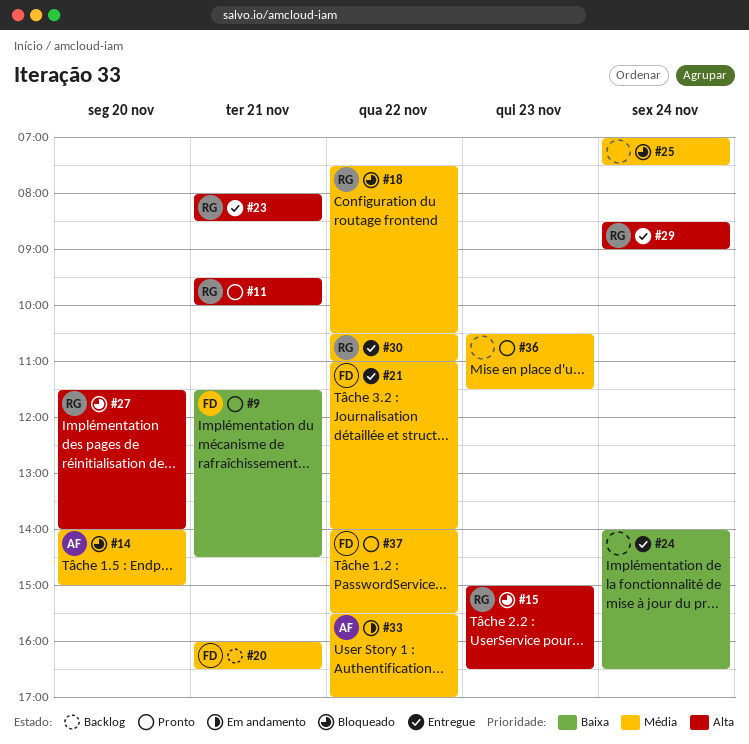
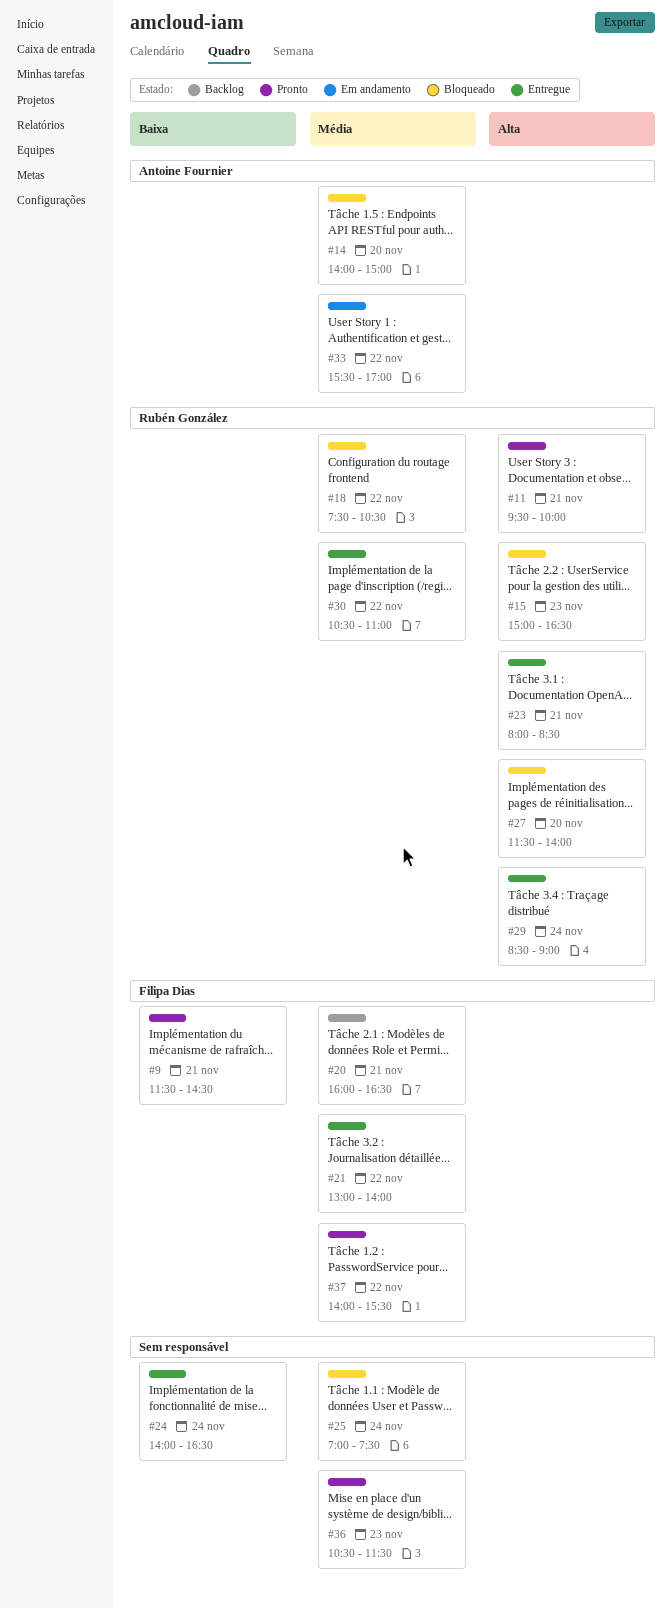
#21, begins: 11:00 -> 13:00

